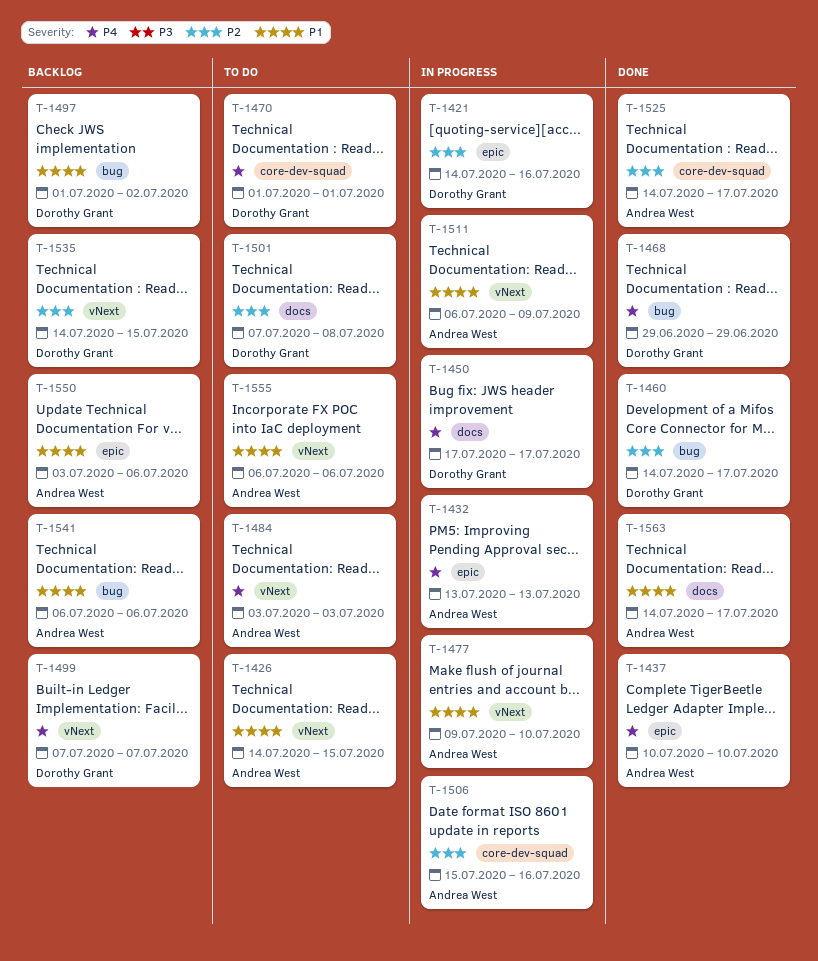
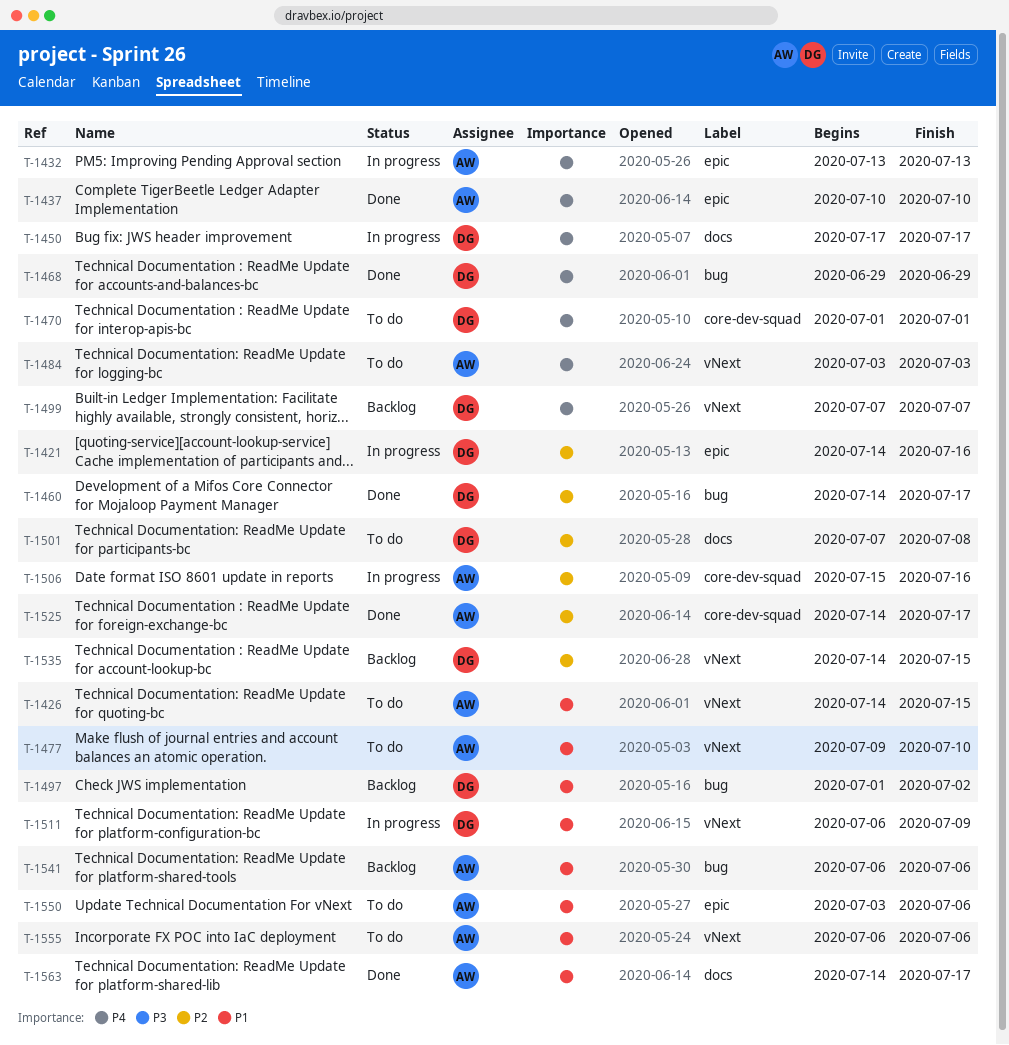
T-1477, status: In progress -> To do
T-1511, owner: Andrea West -> Dorothy Grant
T-1550, status: Backlog -> To do

